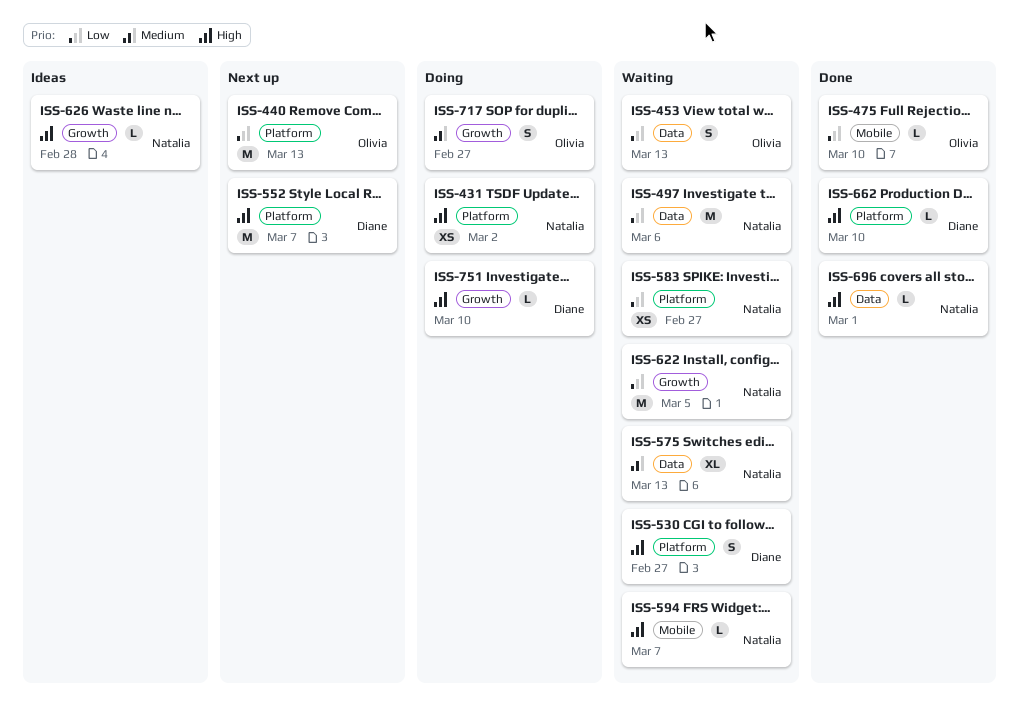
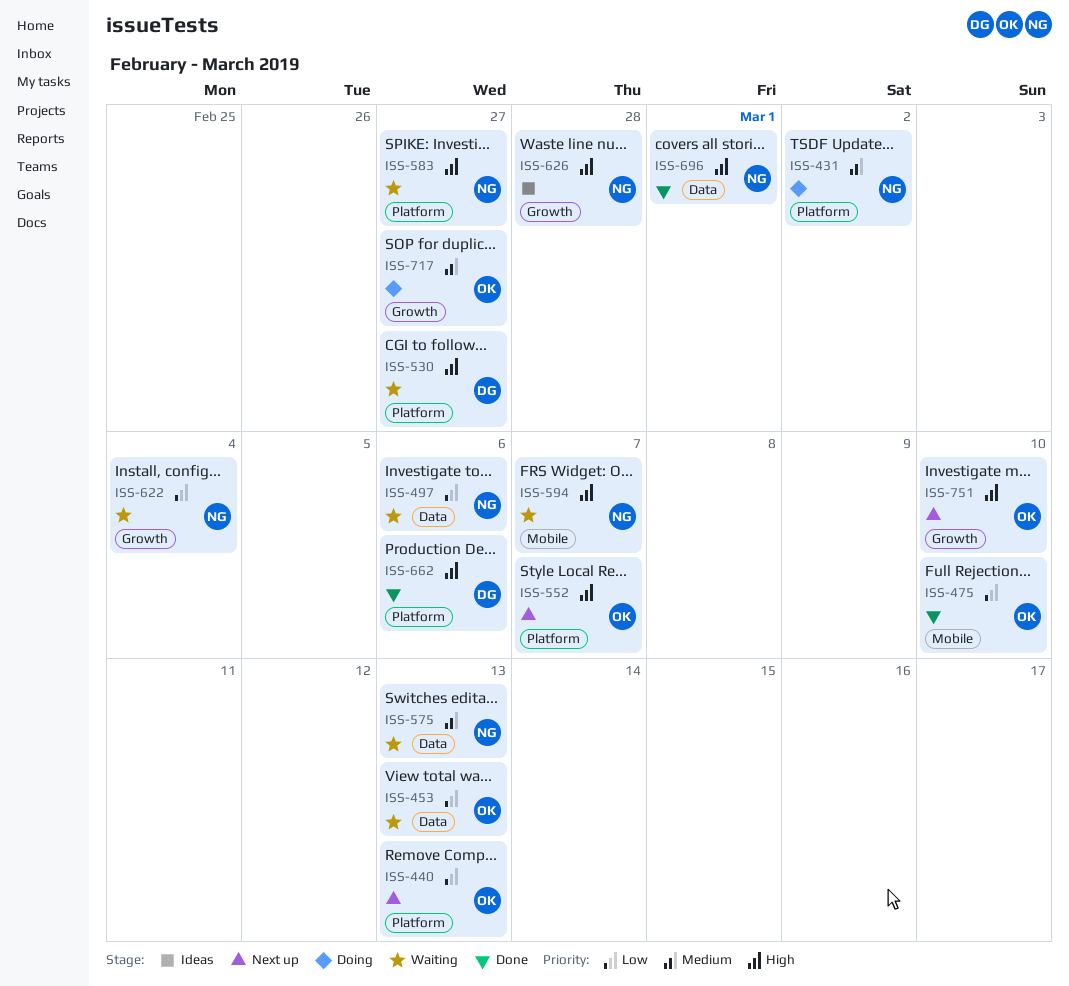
ISS-431, priority: High -> Medium
ISS-552, owner: Diane -> Olivia
ISS-583, priority: Low -> High
ISS-622, due: Mar 5 -> Mar 4
ISS-662, due: Mar 10 -> Mar 6
ISS-751, status: Doing -> Next up
ISS-751, owner: Diane -> Olivia

